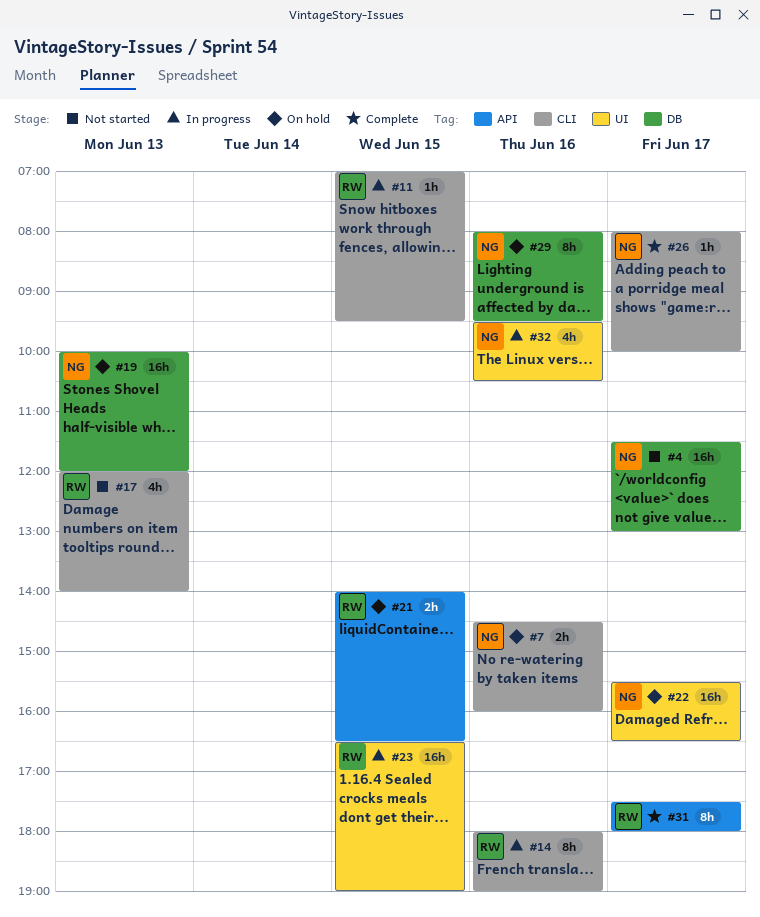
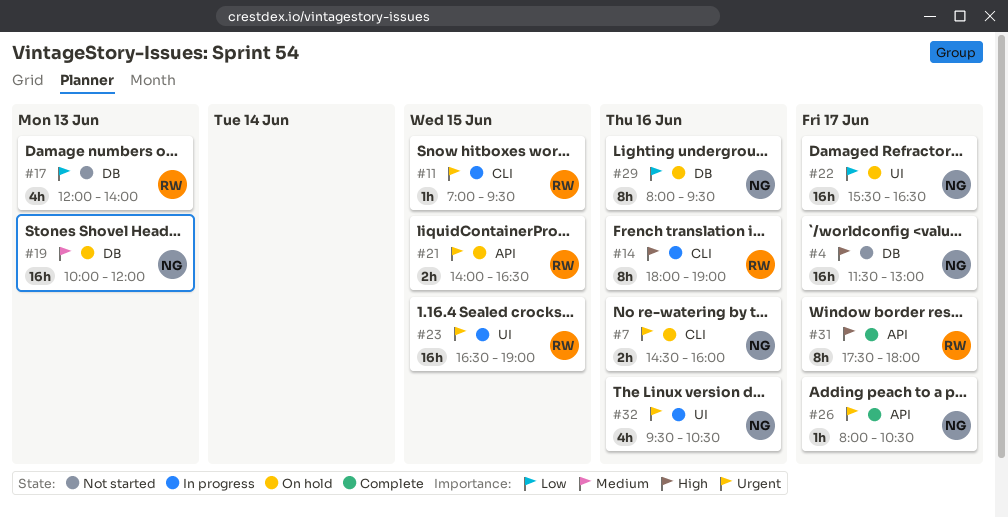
#17, label: CLI -> DB
#26, label: CLI -> API
#26, ends: 10:00 -> 10:30

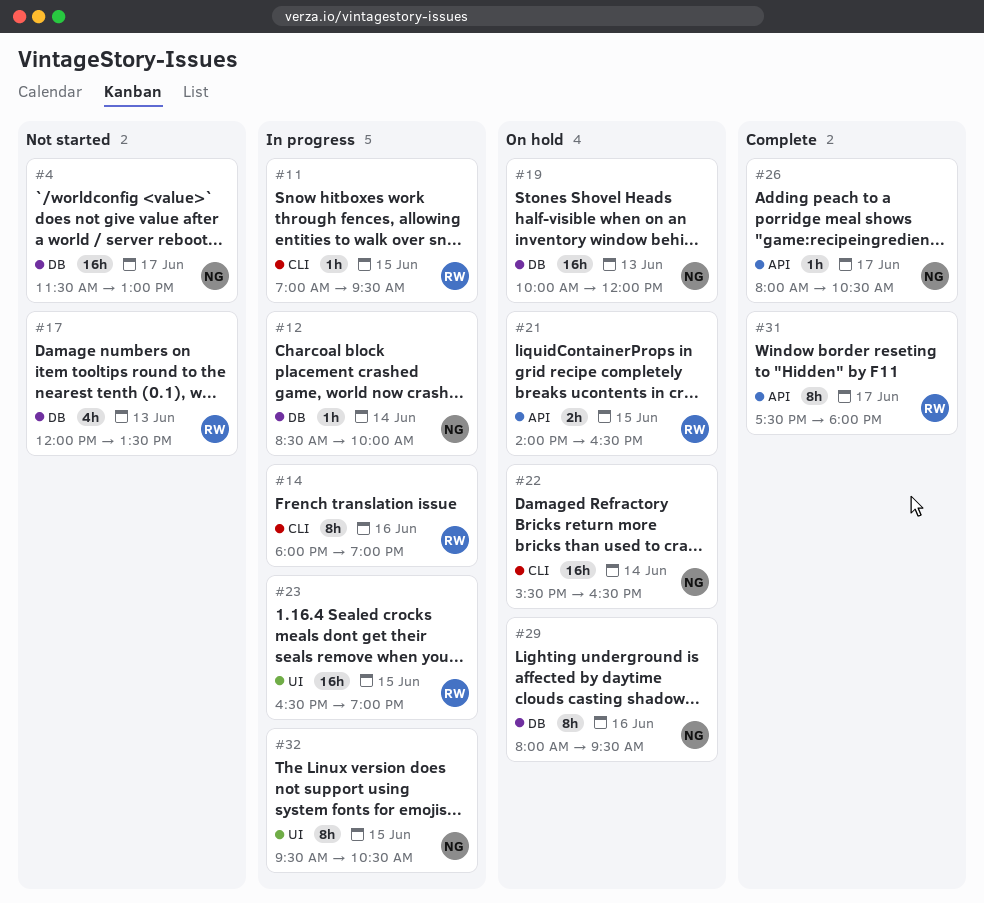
#7: present -> none
#12: none -> present
#17, ends: 14:00 -> 13:30
#22, label: UI -> CLI
#22, day: Jun 17 -> Jun 14
#32, estimate: 4h -> 8h
#32, day: Jun 16 -> Jun 15

